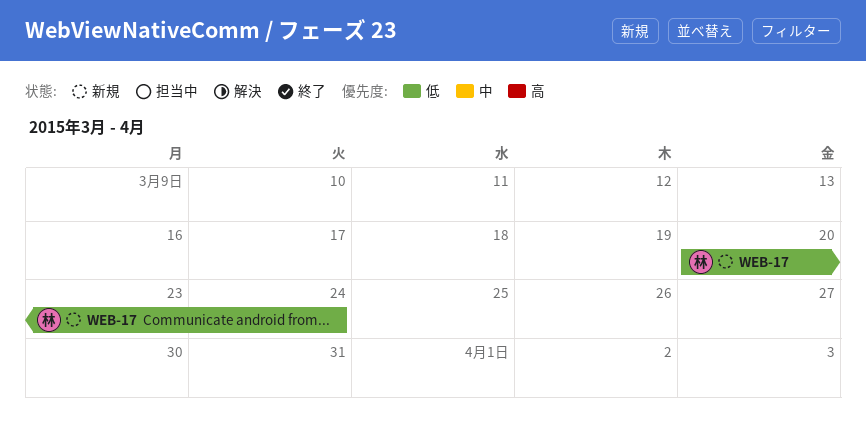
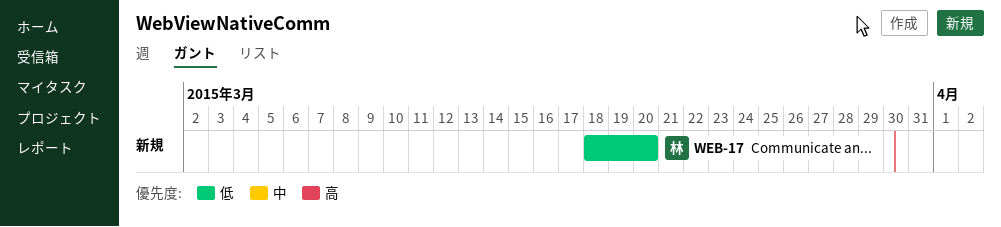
WEB-17, start: Mar 20 -> Mar 18
WEB-17, due: Mar 24 -> Mar 20

